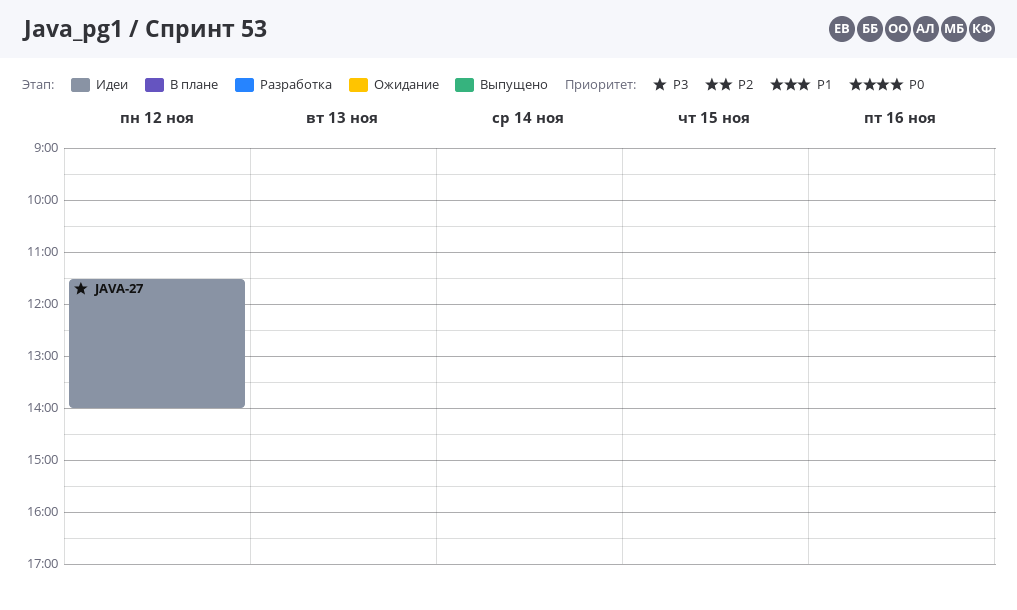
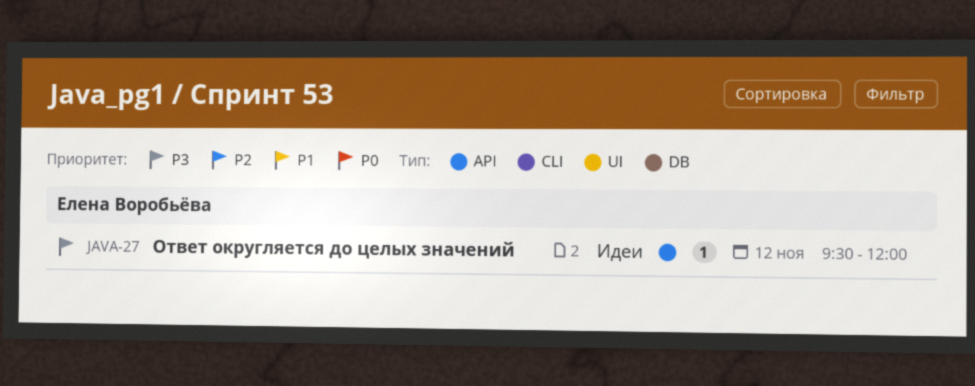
JAVA-27, begins: 11:30 -> 09:30
JAVA-27, ends: 14:00 -> 12:00

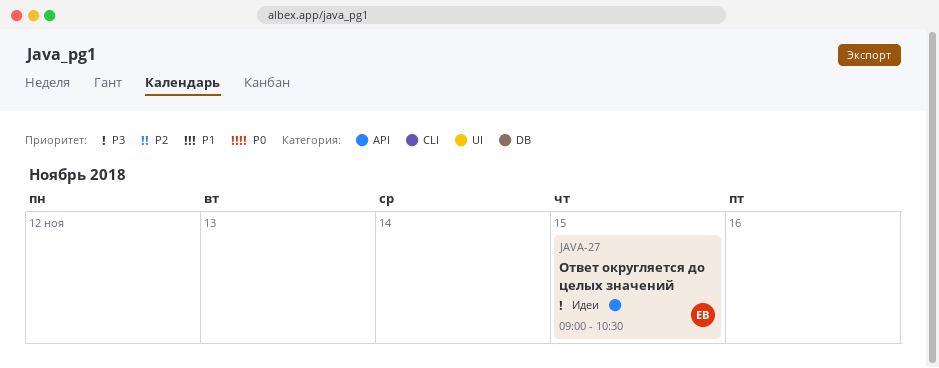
JAVA-27, day: Nov 12 -> Nov 15
JAVA-27, begins: 09:30 -> 09:00
JAVA-27, ends: 12:00 -> 10:30

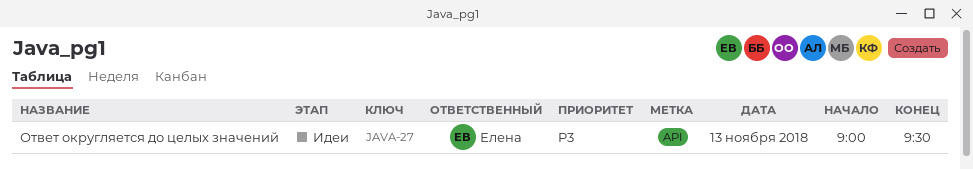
JAVA-27, day: Nov 15 -> Nov 13
JAVA-27, ends: 10:30 -> 09:30

